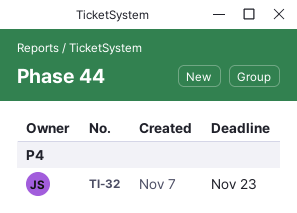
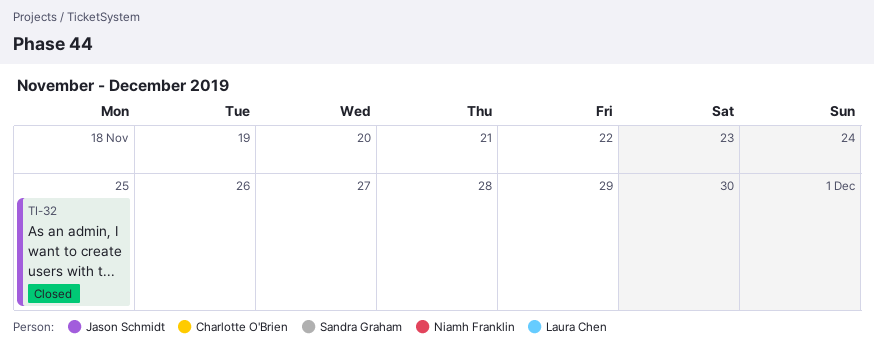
TI-32, due: Nov 23 -> Nov 25

